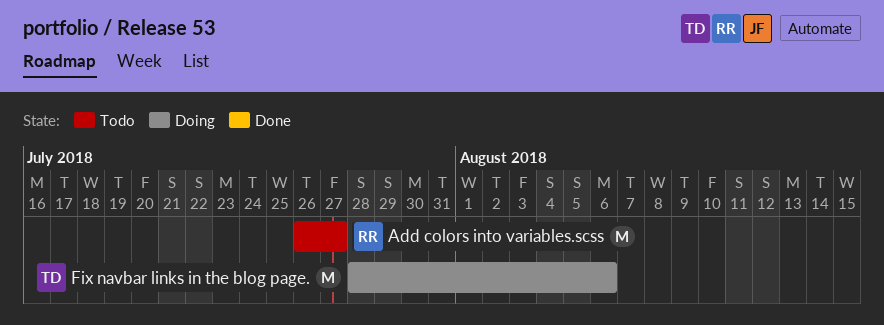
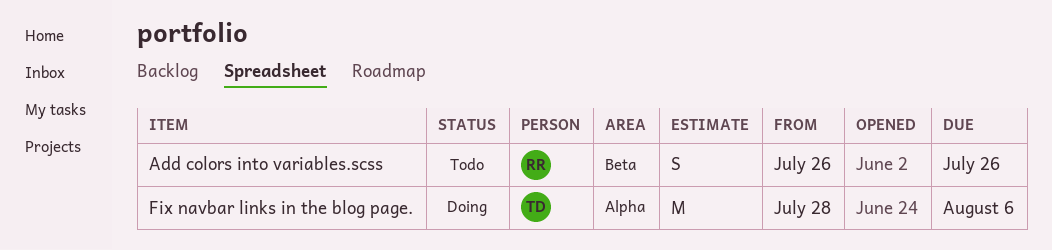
Add colors into variables.scss, estimate: M -> S
Add colors into variables.scss, due: Jul 27 -> Jul 26

